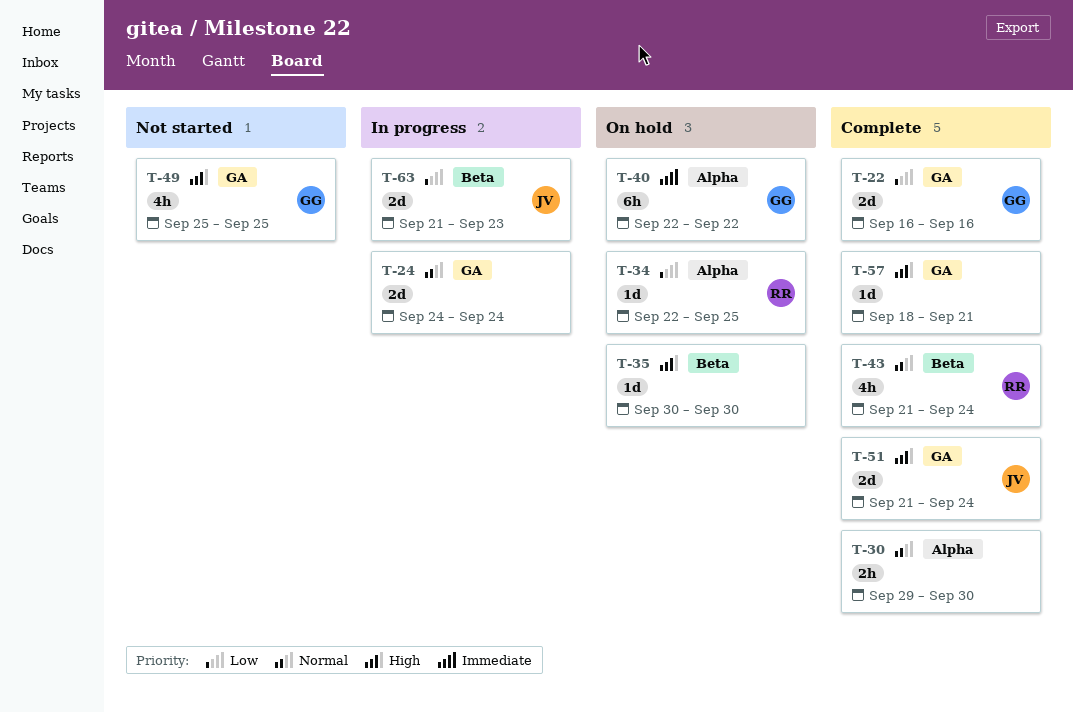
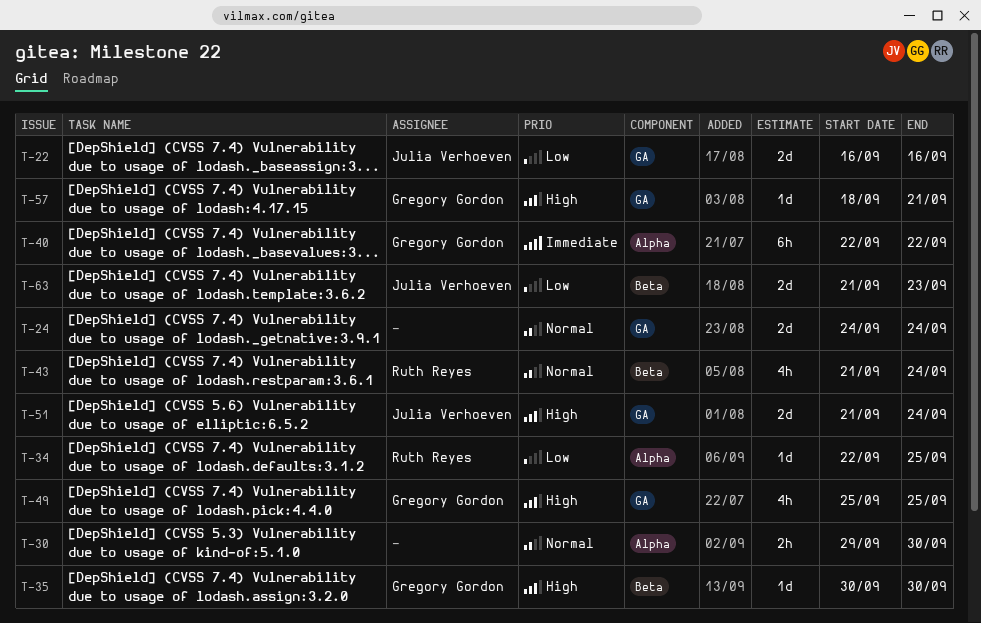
T-22, owner: Gregory Gordon -> Julia Verhoeven
T-35, owner: none -> Gregory Gordon
T-57, owner: none -> Gregory Gordon

